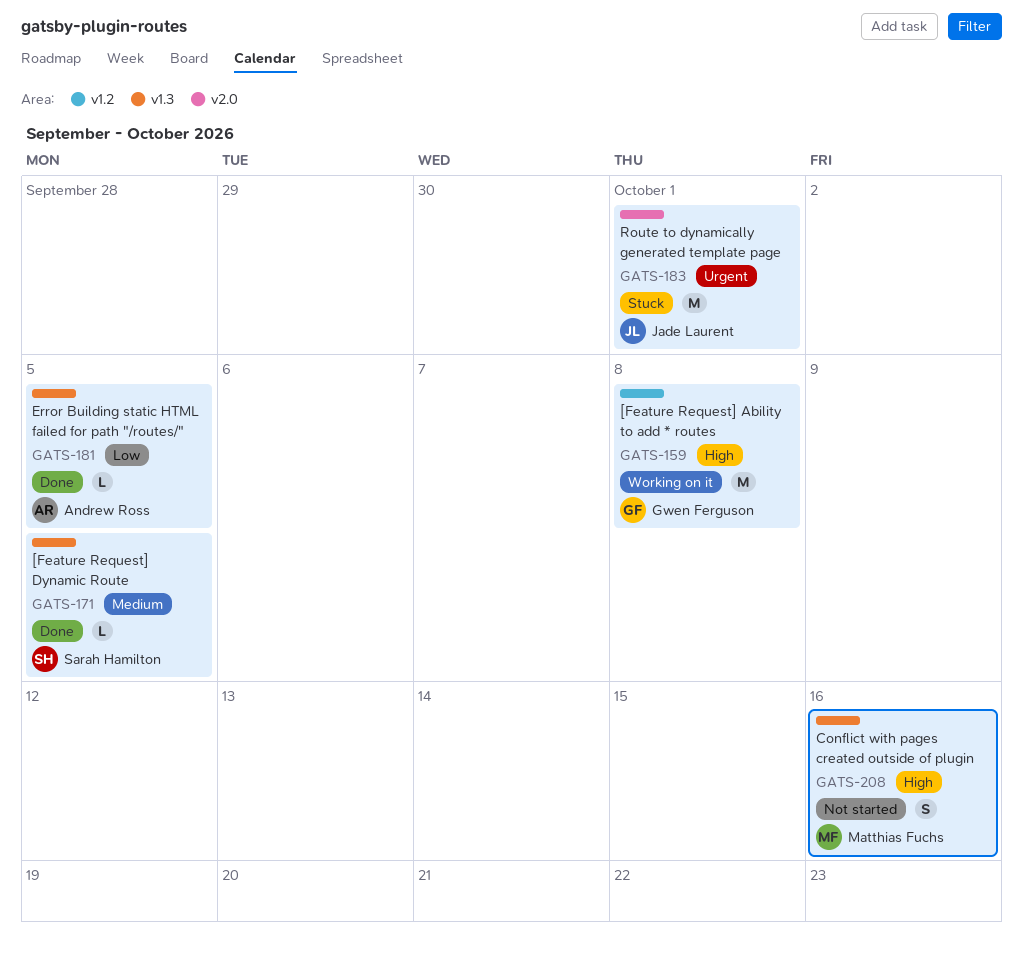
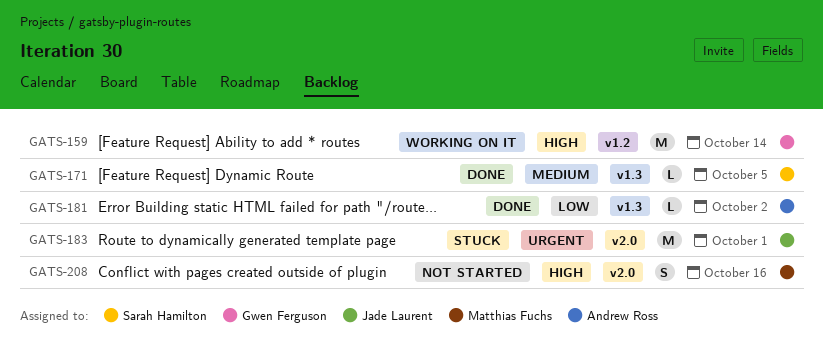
GATS-159, due: Oct 8 -> Oct 14
GATS-181, due: Oct 5 -> Oct 2
GATS-208, label: v1.3 -> v2.0

